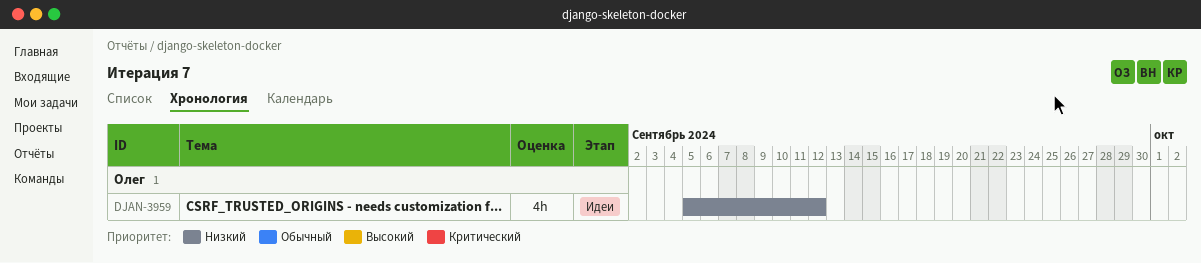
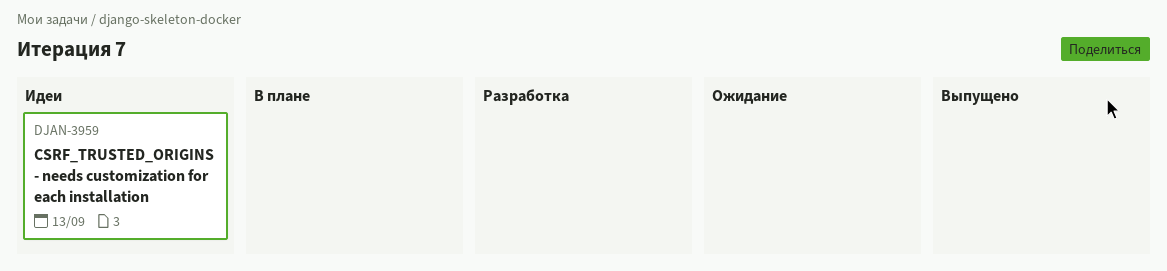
DJAN-3959, due: Sep 12 -> Sep 13

